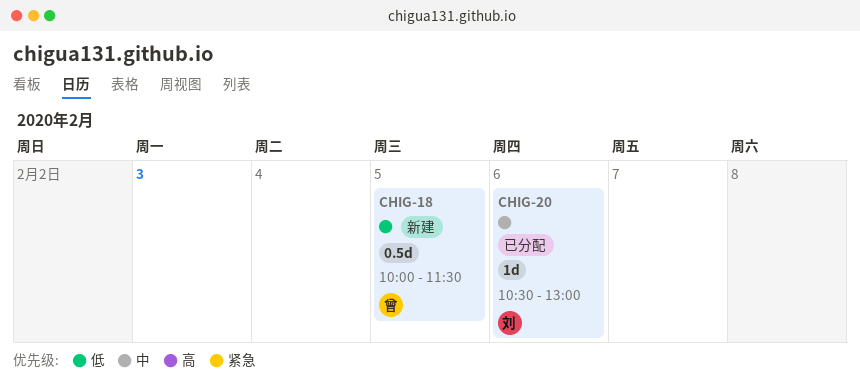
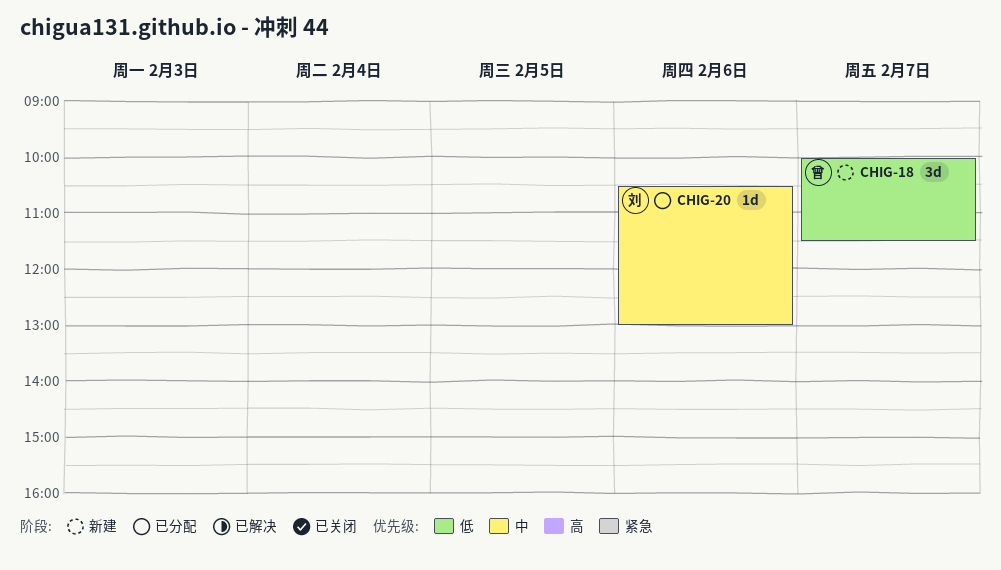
CHIG-18, estimate: 0.5d -> 3d
CHIG-18, day: Feb 5 -> Feb 7

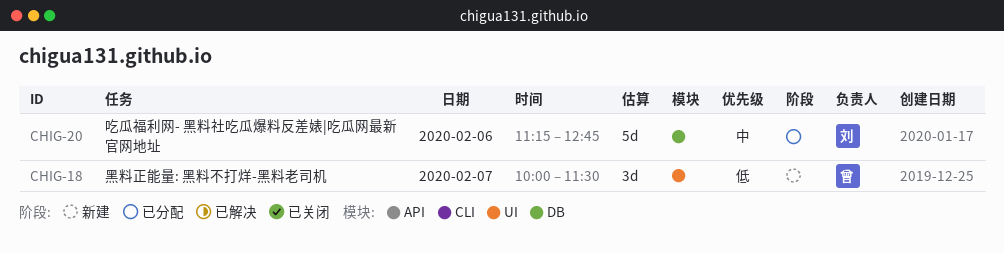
CHIG-20, estimate: 1d -> 5d
CHIG-20, begins: 10:30 -> 11:15
CHIG-20, ends: 13:00 -> 12:45

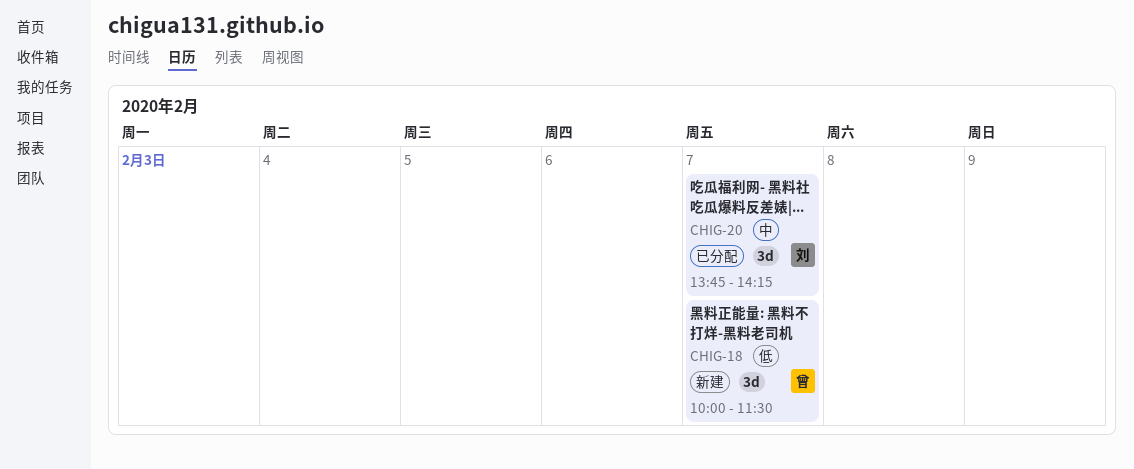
CHIG-20, estimate: 5d -> 3d
CHIG-20, day: Feb 6 -> Feb 7
CHIG-20, begins: 11:15 -> 13:45
CHIG-20, ends: 12:45 -> 14:15

